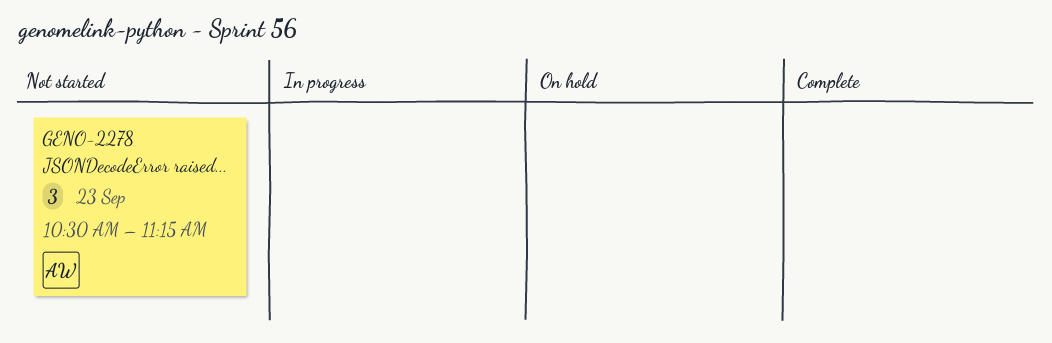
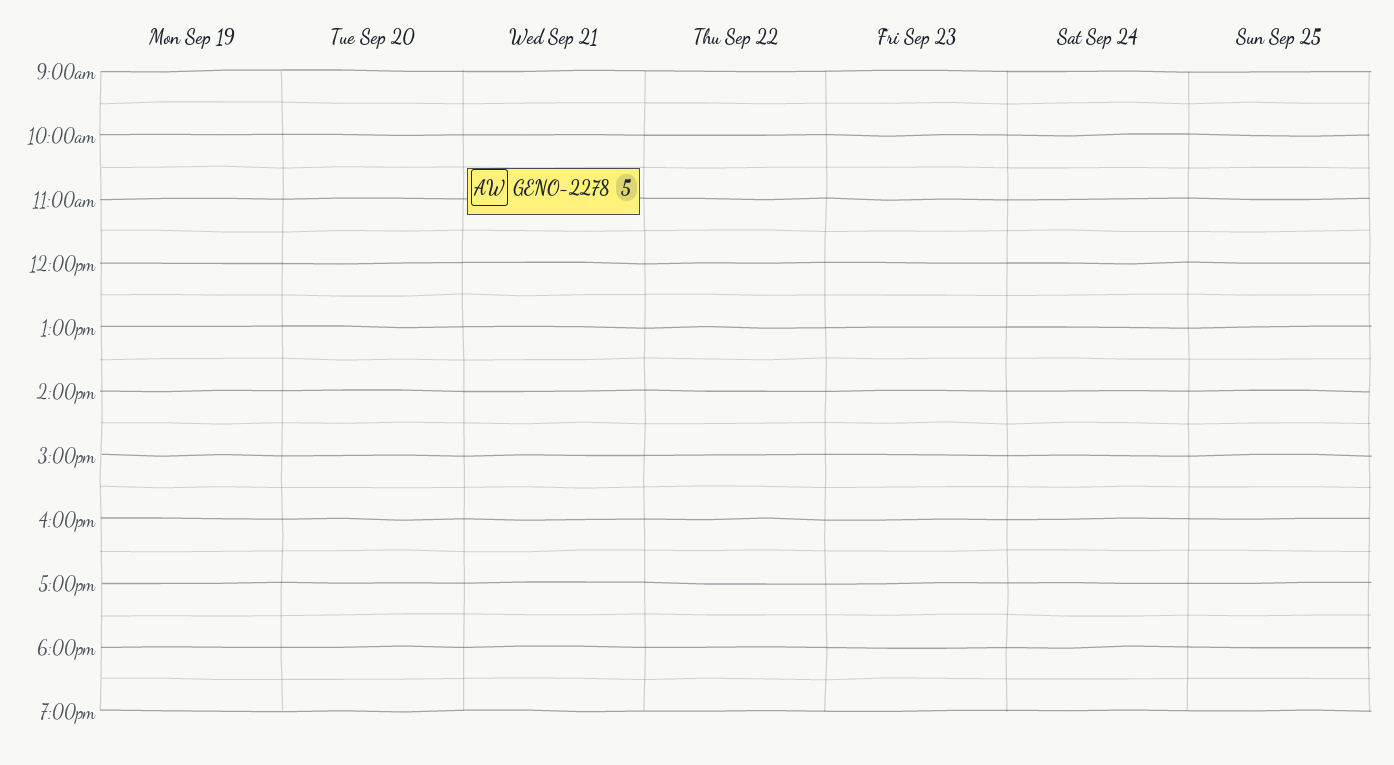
GENO-2278, estimate: 3 -> 5
GENO-2278, day: Sep 23 -> Sep 21

